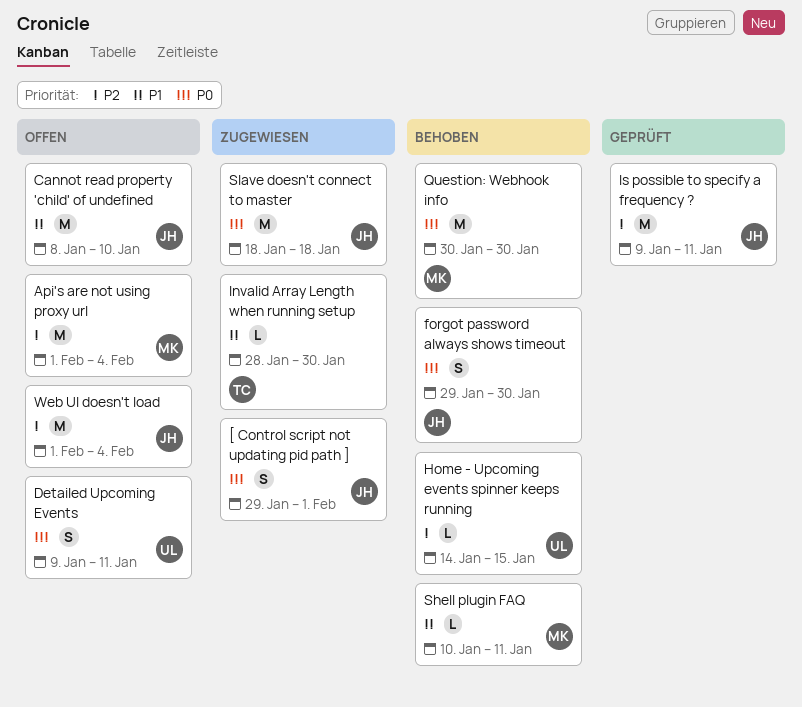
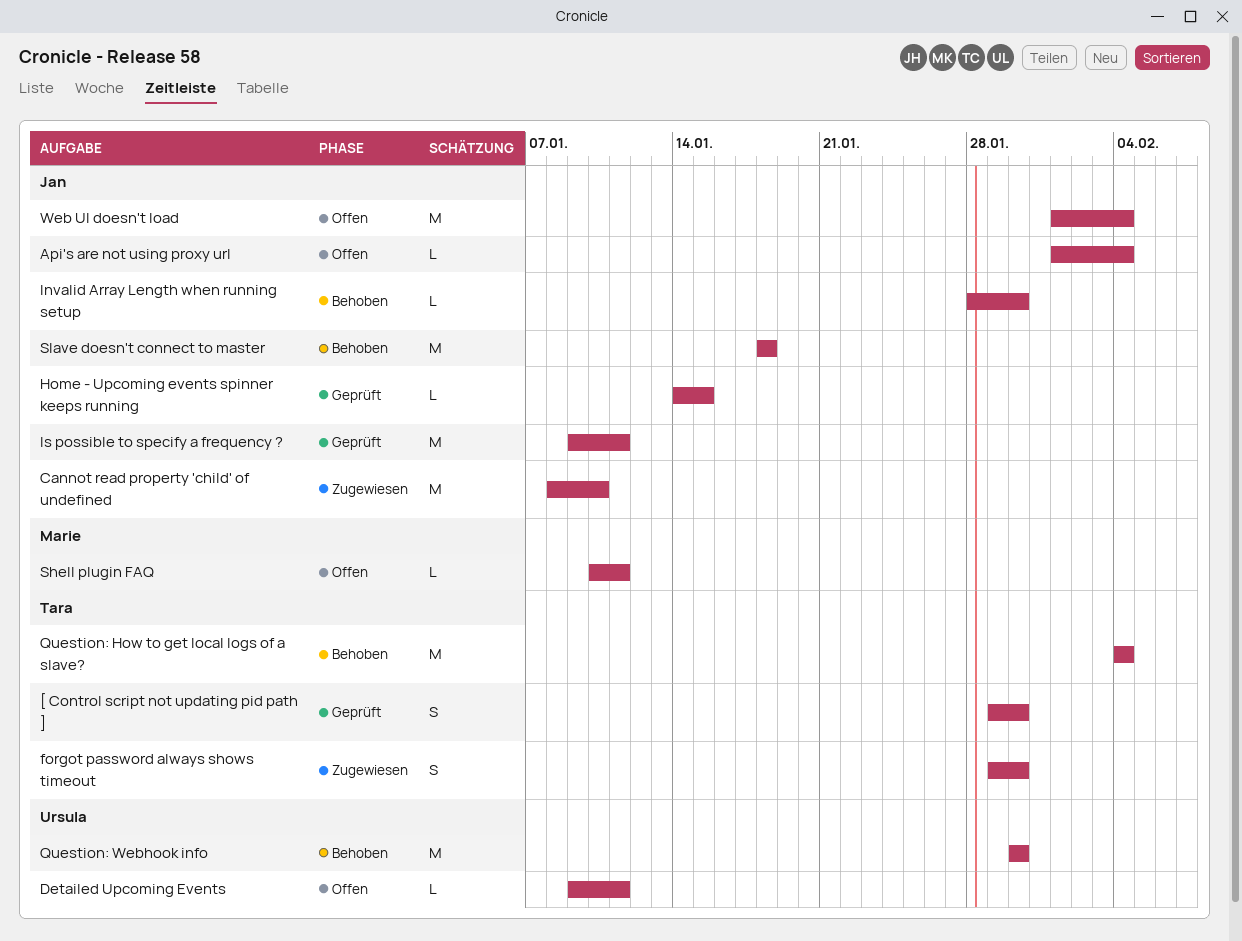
[ Control script not updating pid path ], status: Zugewiesen -> Geprüft
[ Control script not updating pid path ], owner: Jan -> Tara
[ Control script not updating pid path ], due: Feb 1 -> Jan 30
Api's are not using proxy url, owner: Marie -> Jan
Api's are not using proxy url, estimate: M -> L
Cannot read property 'child' of undefined, status: Offen -> Zugewiesen
Detailed Upcoming Events, estimate: S -> L
forgot password always shows timeout, status: Behoben -> Zugewiesen
forgot password always shows timeout, owner: Jan -> Tara
Home - Upcoming events spinner keeps running, status: Behoben -> Geprüft
Home - Upcoming events spinner keeps running, owner: Ursula -> Jan
Invalid Array Length when running setup, status: Zugewiesen -> Behoben
Invalid Array Length when running setup, owner: Tara -> Jan
Question: How to get local logs of a slave?: none -> present
Question: Webhook info, owner: Marie -> Ursula
Shell plugin FAQ, status: Behoben -> Offen
Slave doesn't connect to master, status: Zugewiesen -> Behoben

